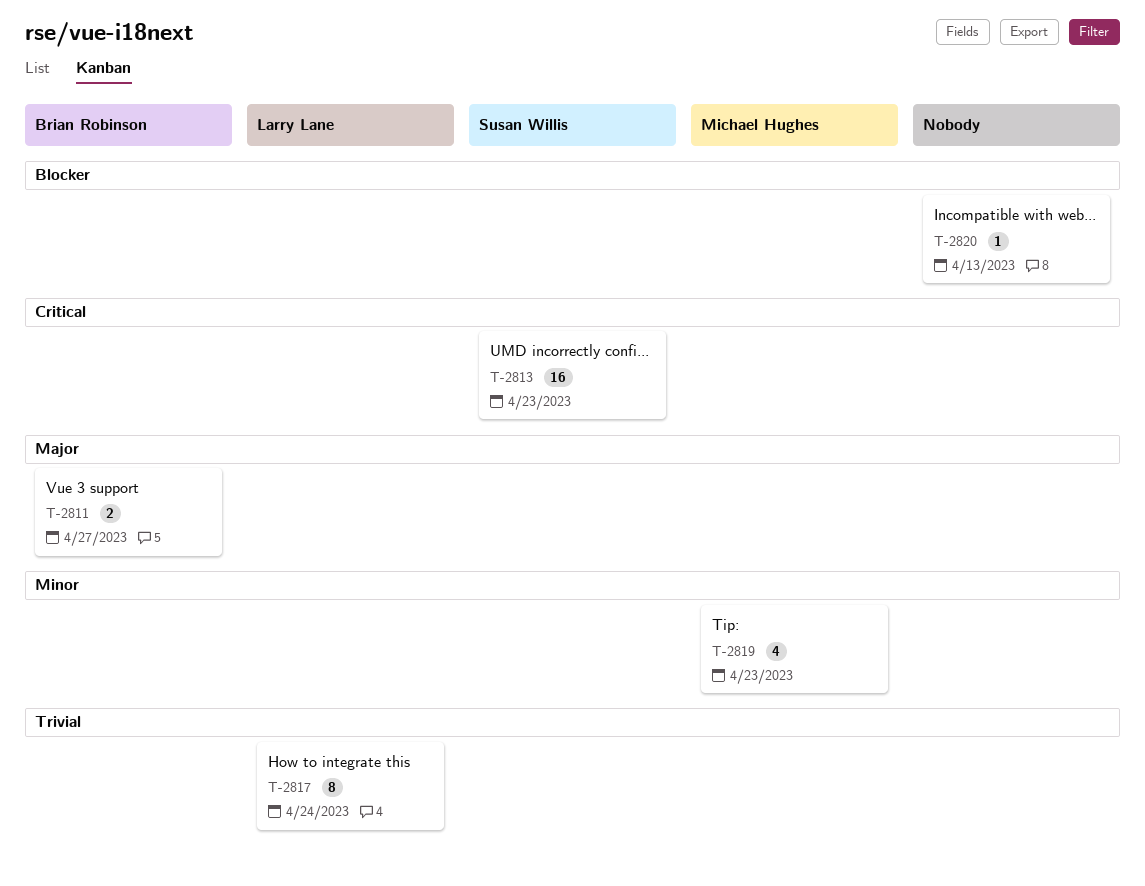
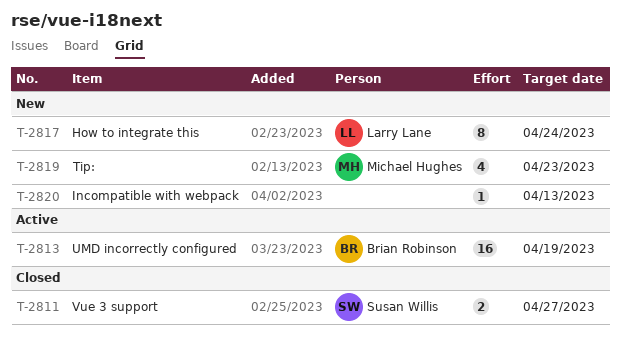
T-2811, owner: Brian Robinson -> Susan Willis
T-2813, owner: Susan Willis -> Brian Robinson
T-2813, due: Apr 23 -> Apr 19

